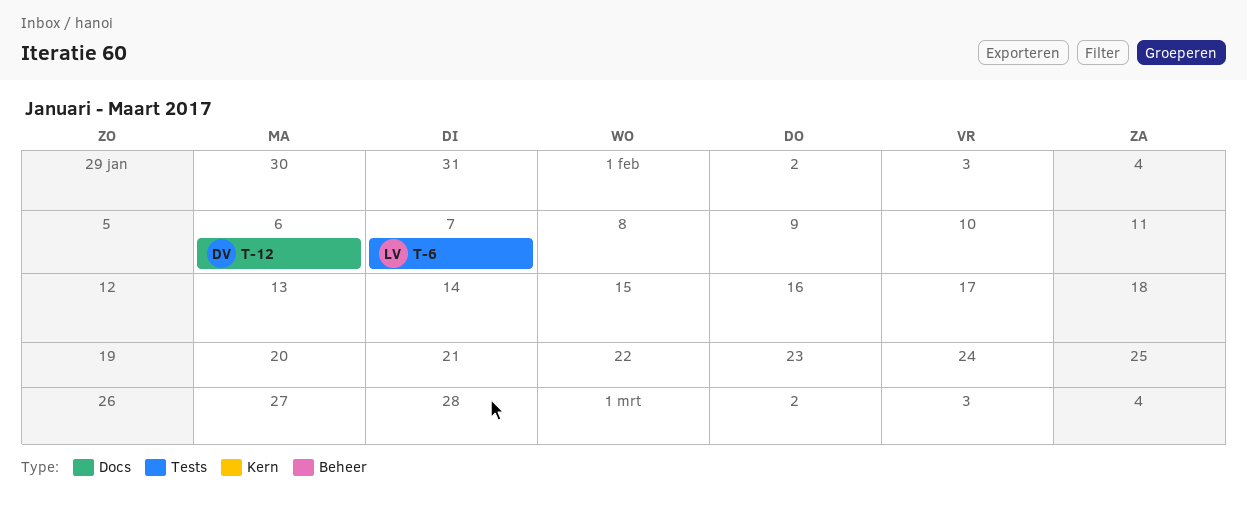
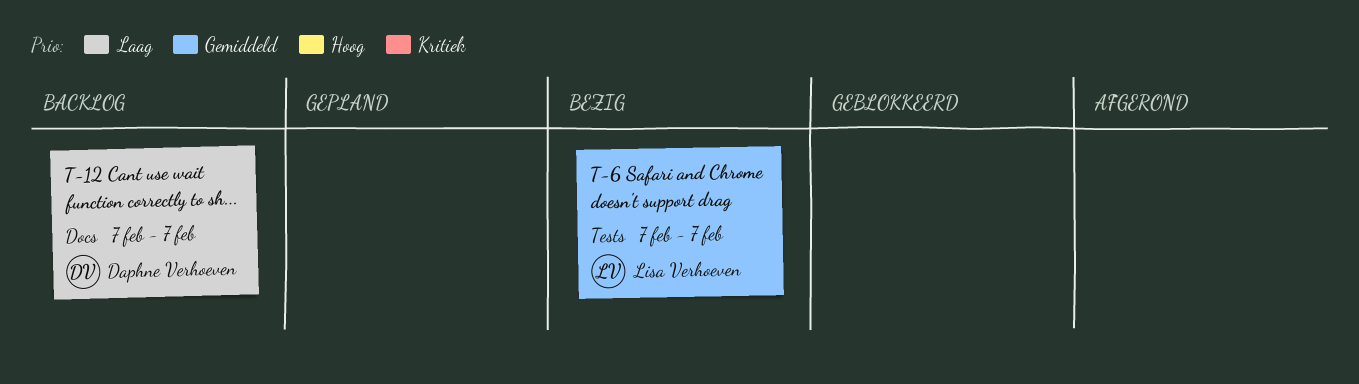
T-12, start: Feb 6 -> Feb 7
T-12, due: Feb 6 -> Feb 7

